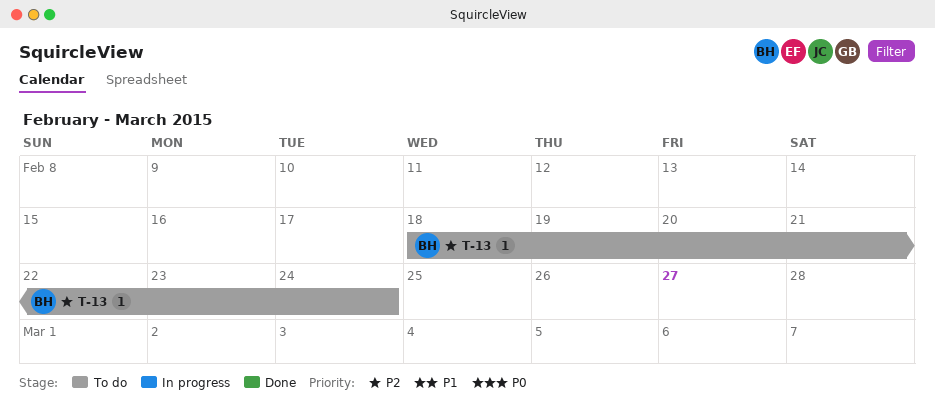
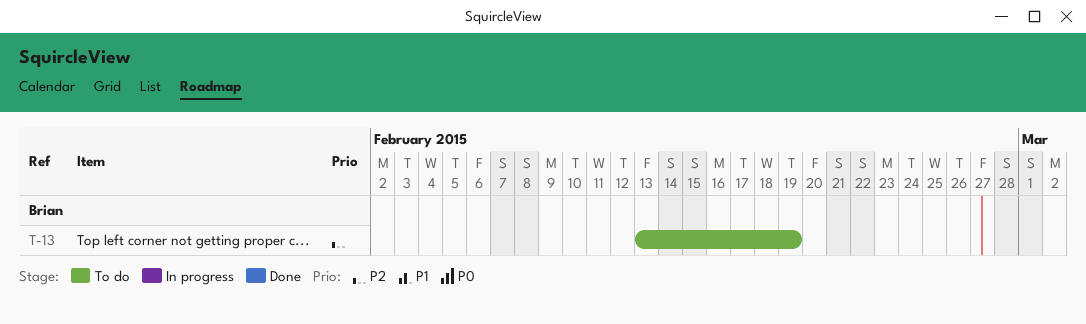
T-13, start: Feb 18 -> Feb 13
T-13, due: Feb 24 -> Feb 19

